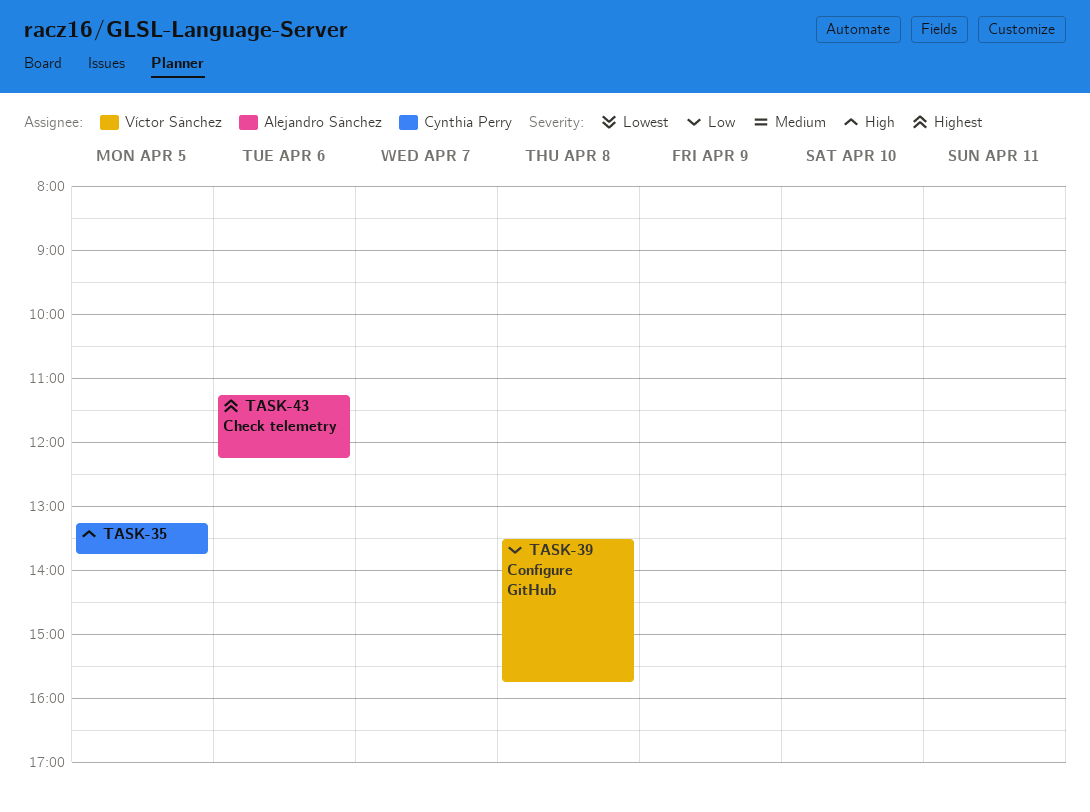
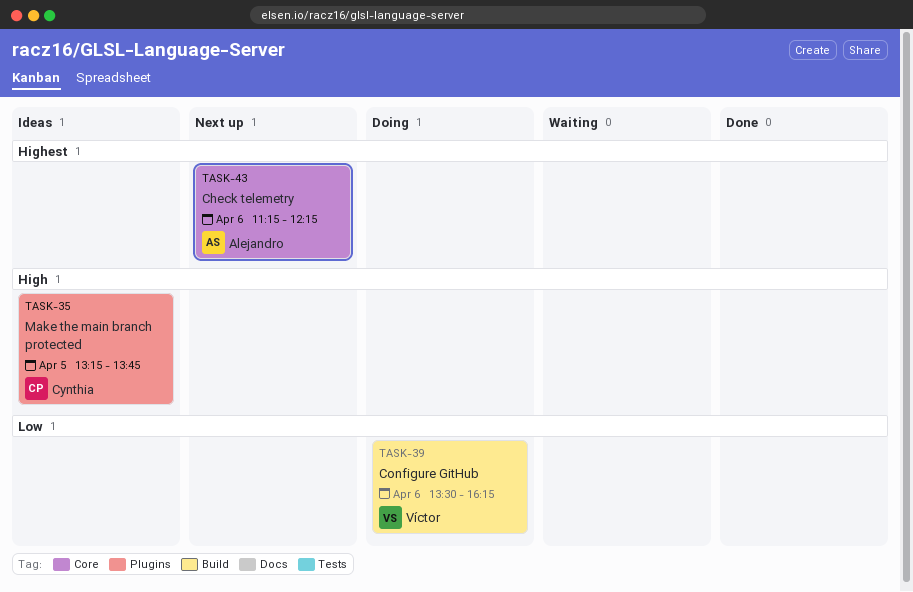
TASK-39, day: Apr 8 -> Apr 6
TASK-39, ends: 15:45 -> 16:15

